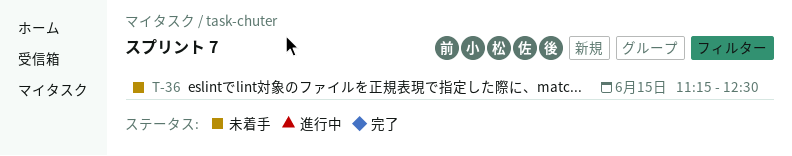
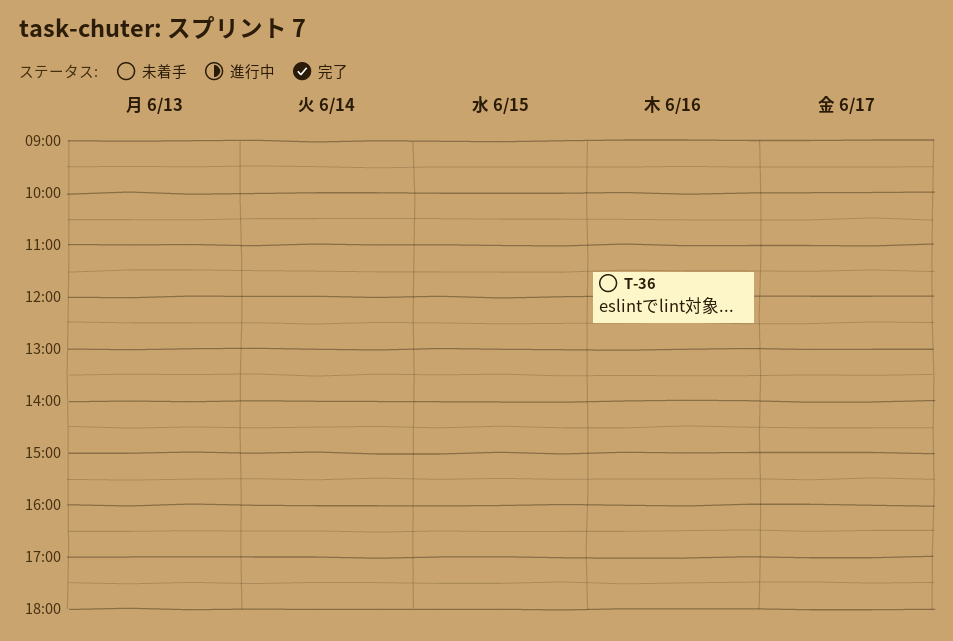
T-36, day: Jun 15 -> Jun 16
T-36, begins: 11:15 -> 11:30

